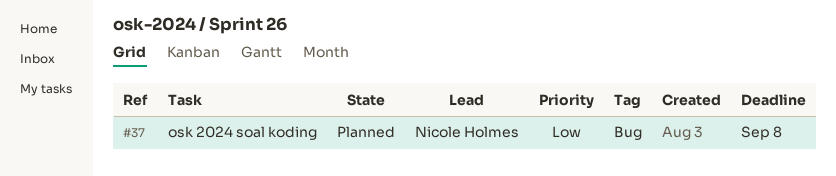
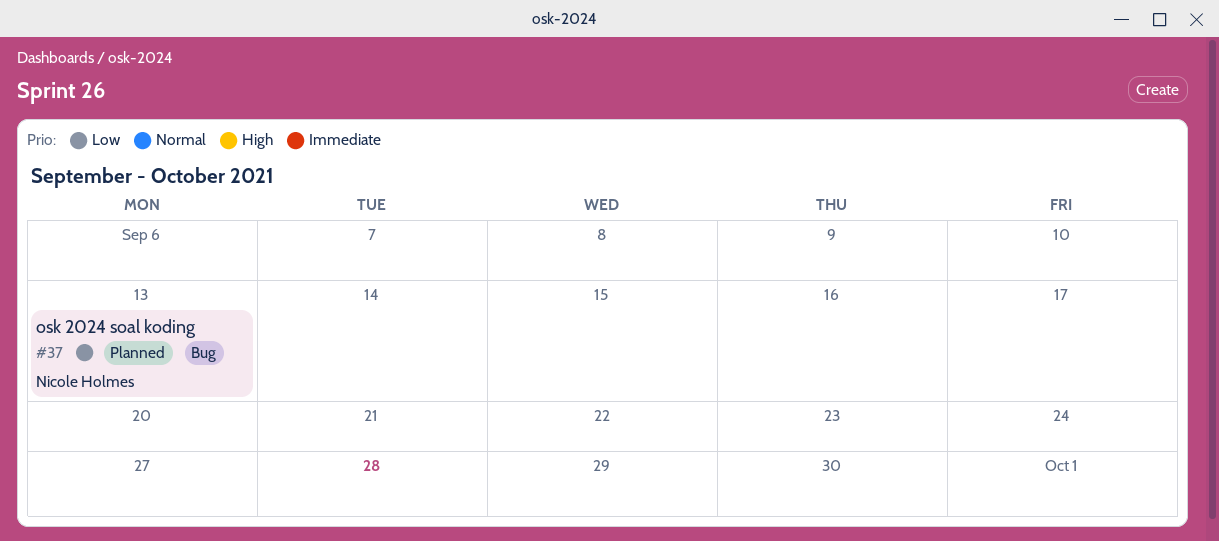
#37, due: Sep 8 -> Sep 13

